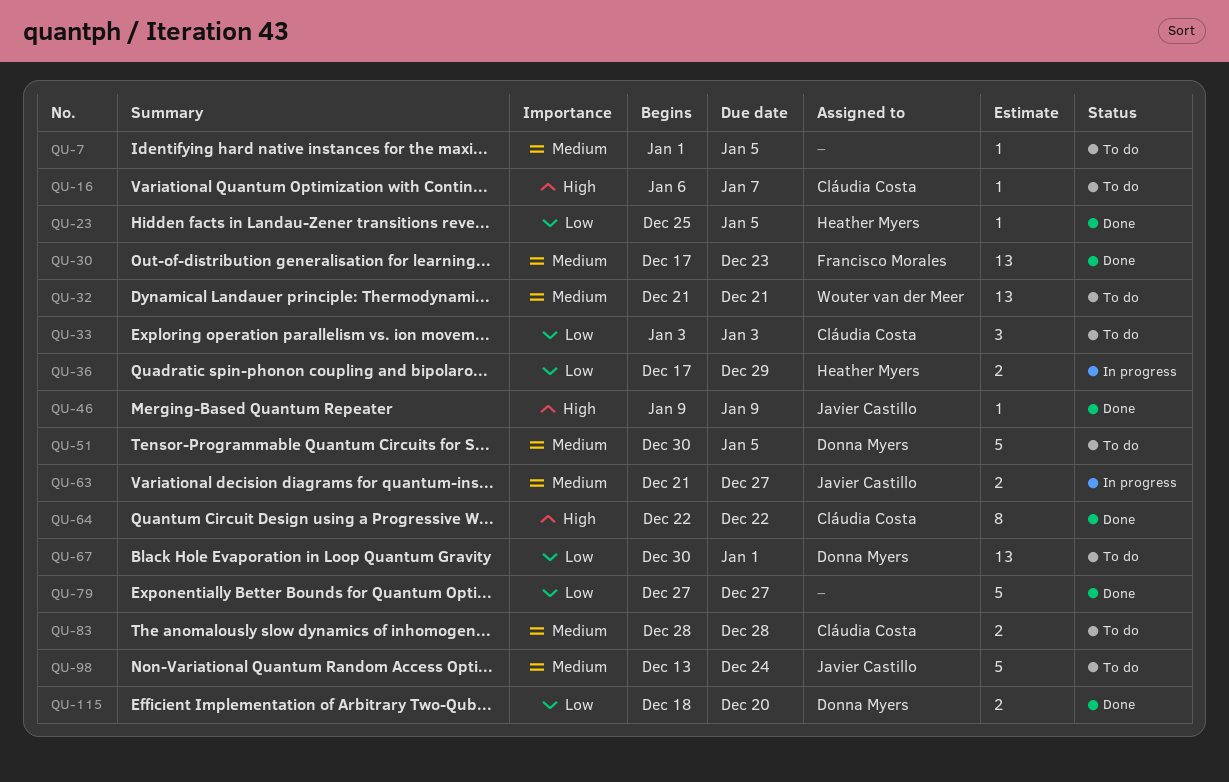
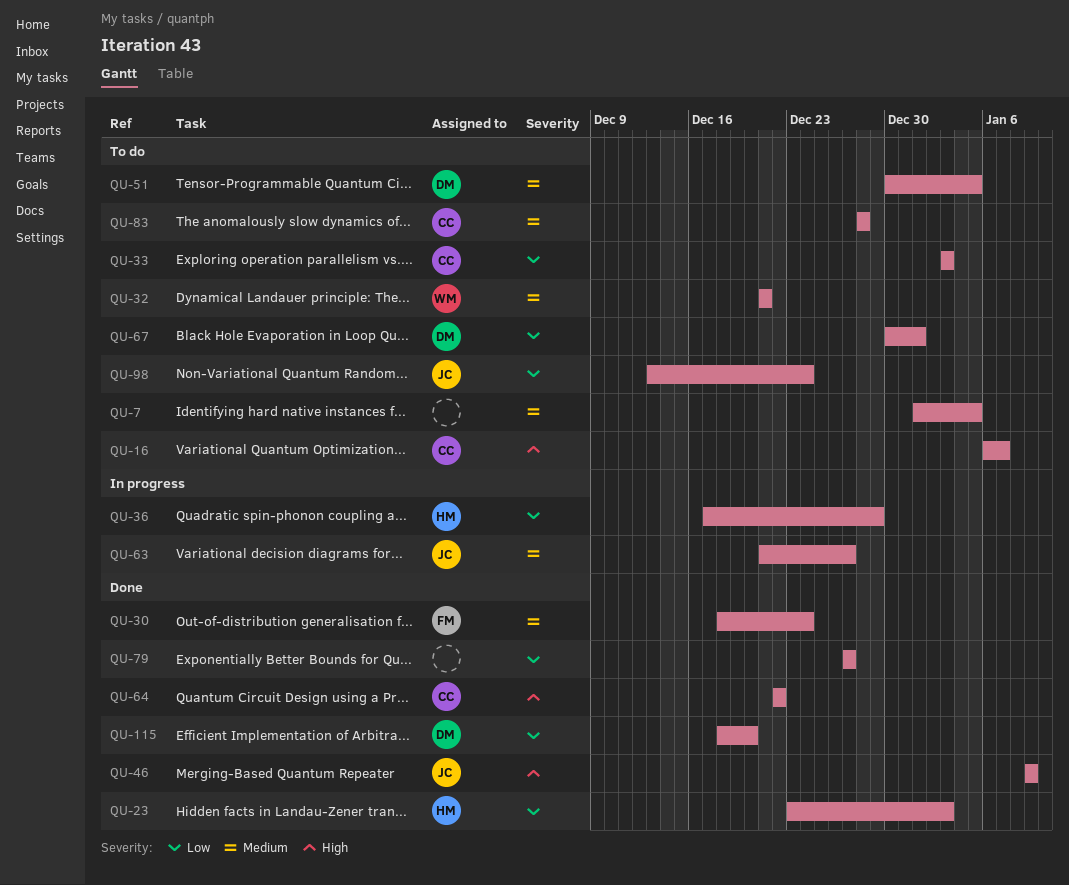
QU-23, start: Dec 25 -> Dec 23
QU-23, due: Jan 5 -> Jan 3
QU-30, start: Dec 17 -> Dec 18
QU-30, due: Dec 23 -> Dec 24
QU-98, priority: Medium -> Low

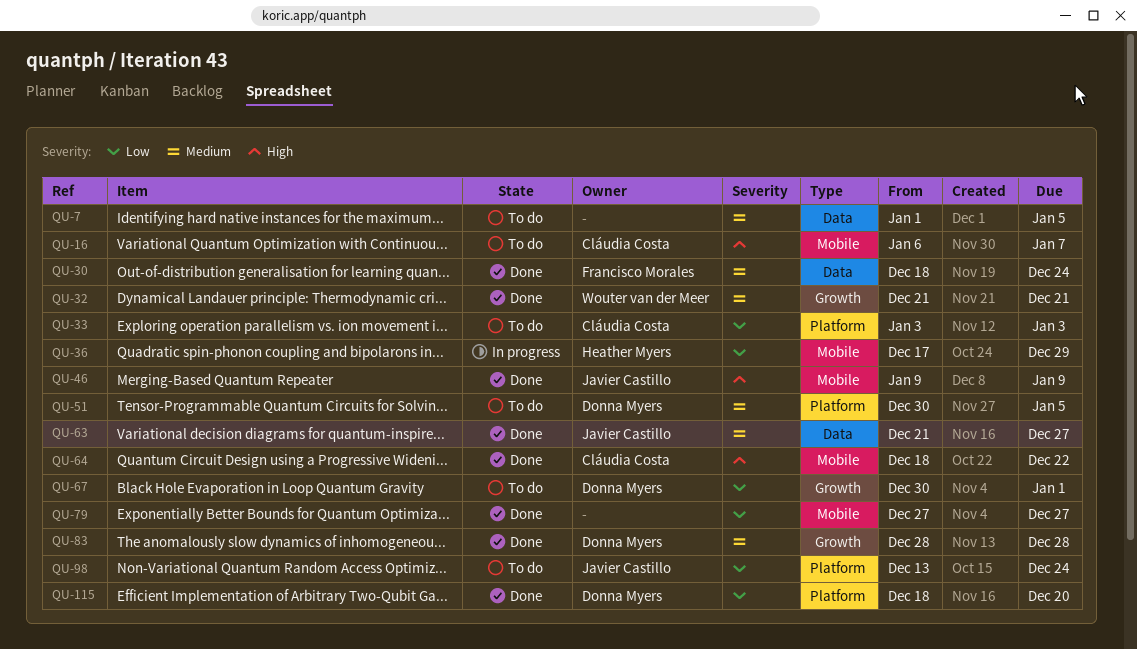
QU-23: present -> none
QU-32, status: To do -> Done
QU-63, status: In progress -> Done
QU-64, start: Dec 22 -> Dec 18
QU-83, status: To do -> Done
QU-83, owner: Cláudia Costa -> Donna Myers

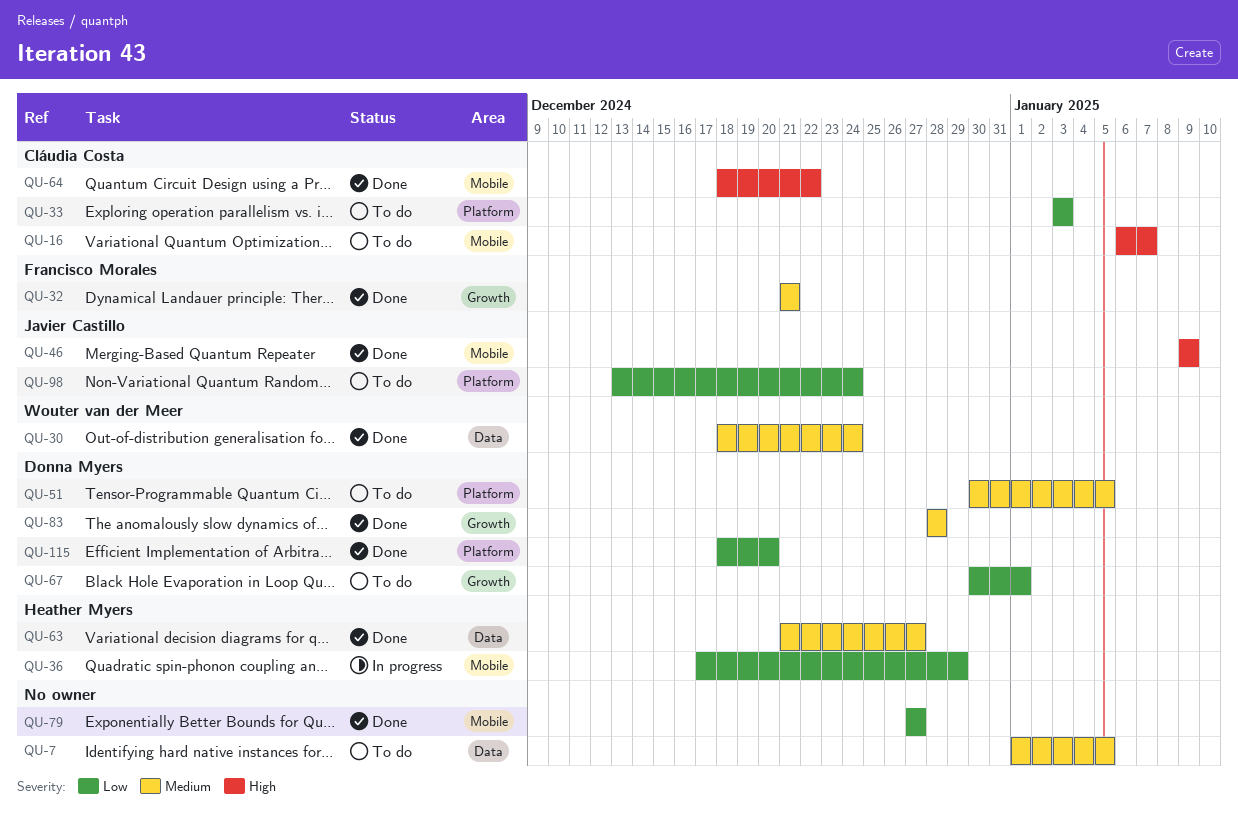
QU-30, owner: Francisco Morales -> Wouter van der Meer
QU-32, owner: Wouter van der Meer -> Francisco Morales
QU-63, owner: Javier Castillo -> Heather Myers

